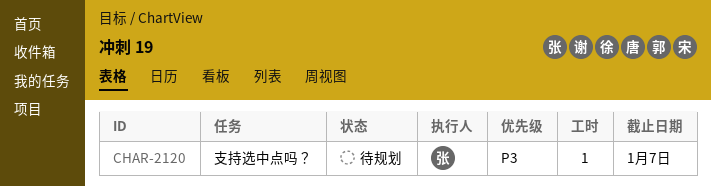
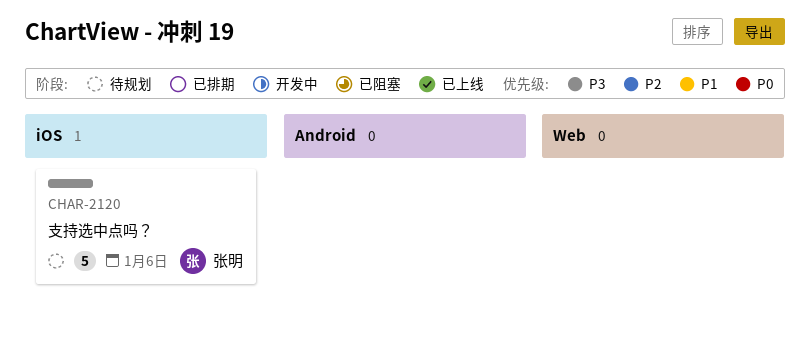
CHAR-2120, estimate: 1 -> 5
CHAR-2120, due: Jan 7 -> Jan 6

